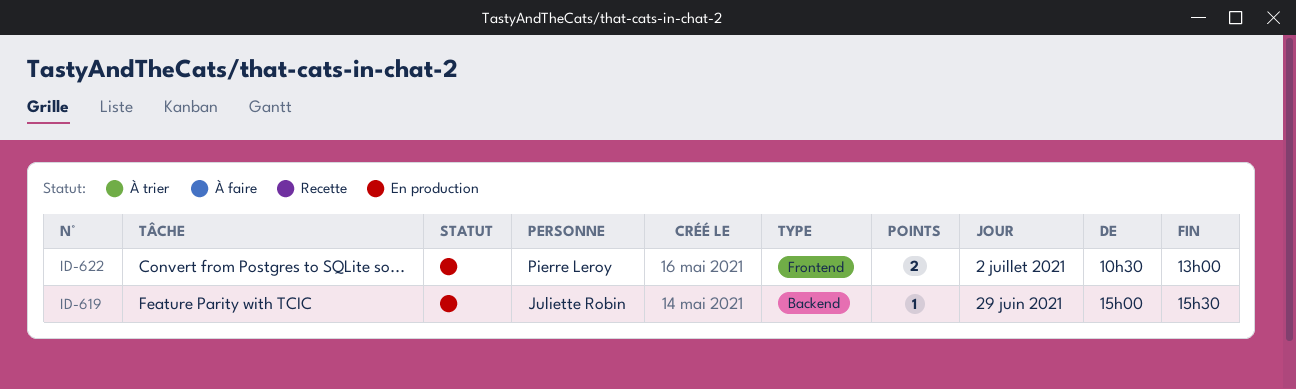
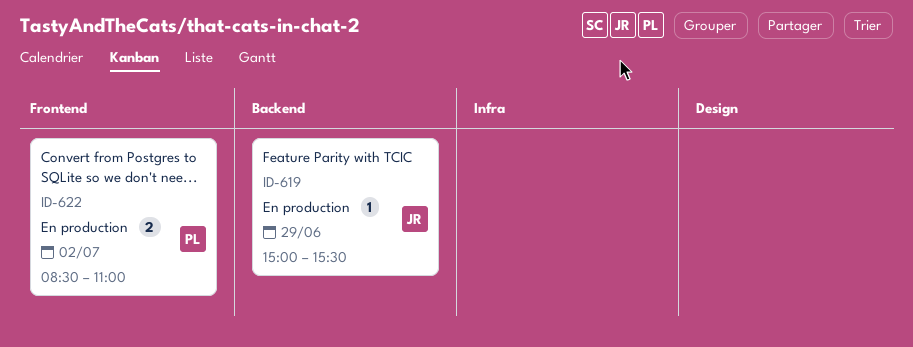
ID-622, begins: 10:30 -> 08:30
ID-622, ends: 13:00 -> 11:00

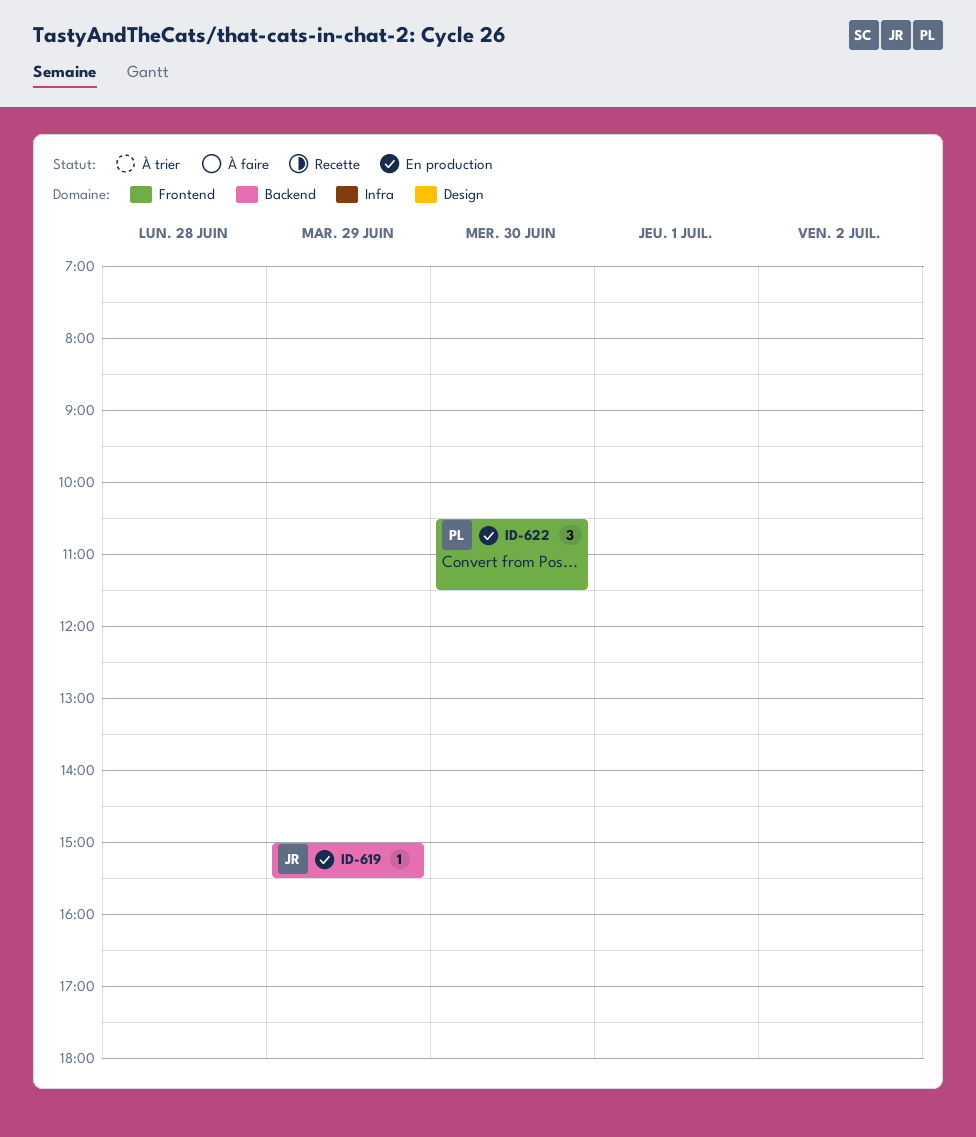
ID-622, estimate: 2 -> 3
ID-622, day: Jul 2 -> Jun 30
ID-622, begins: 08:30 -> 10:30
ID-622, ends: 11:00 -> 11:30

